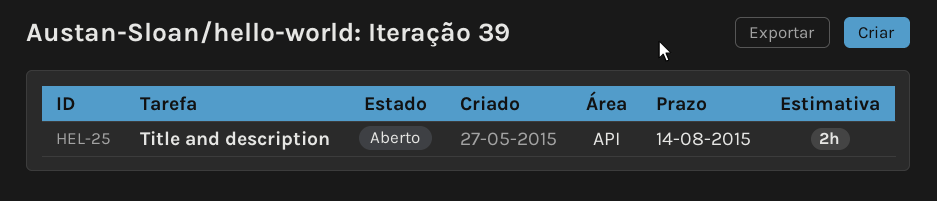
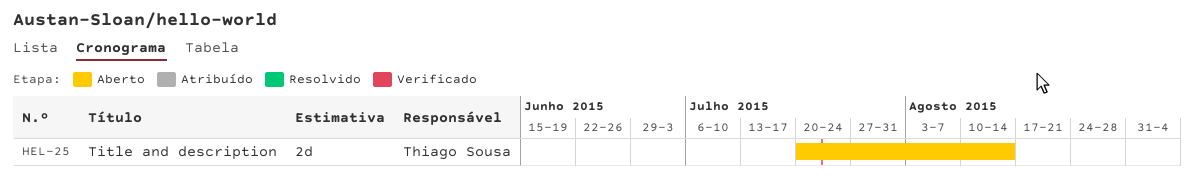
HEL-25, estimate: 2h -> 2d

